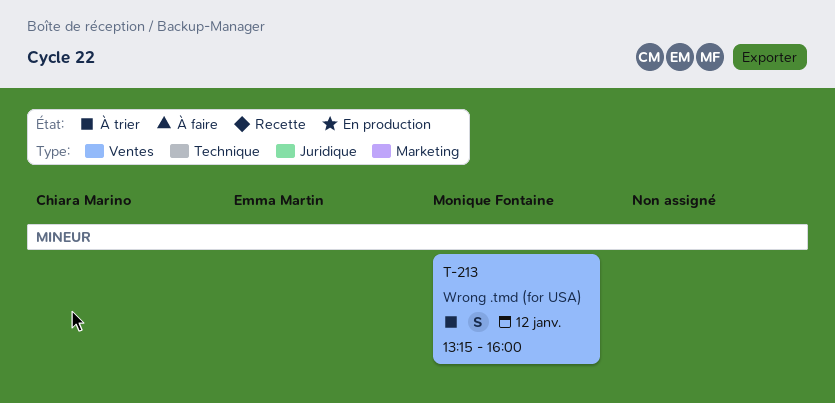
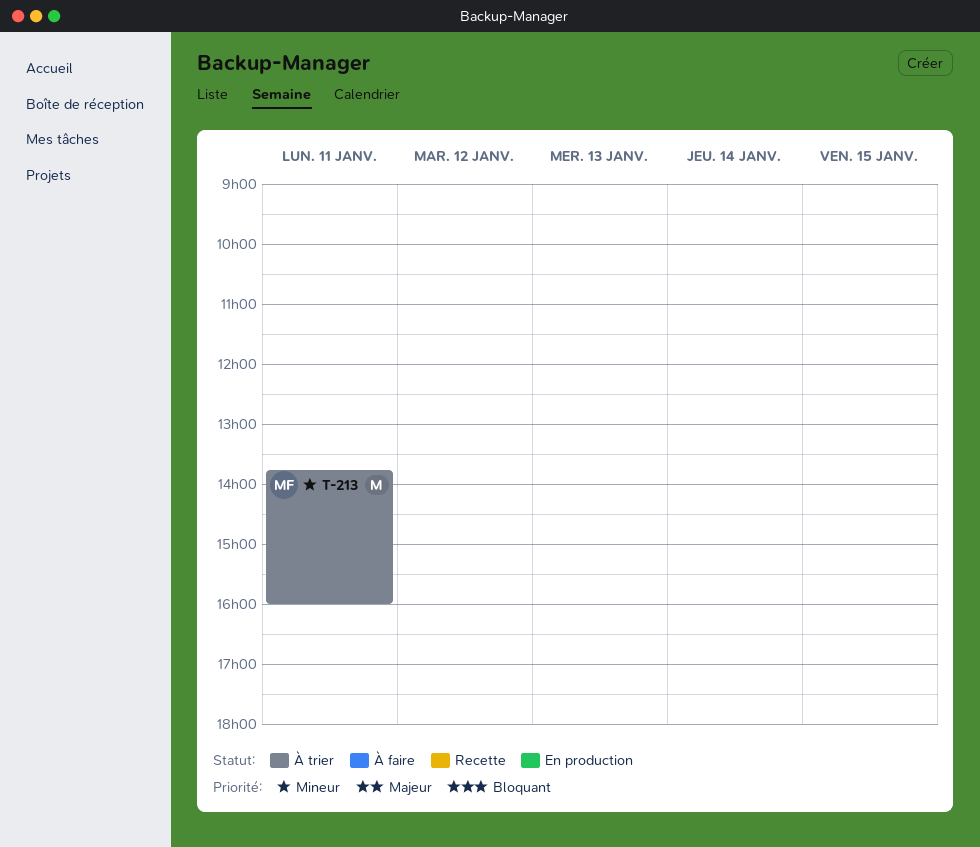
T-213, estimate: S -> M
T-213, day: Jan 12 -> Jan 11
T-213, begins: 13:15 -> 13:45

